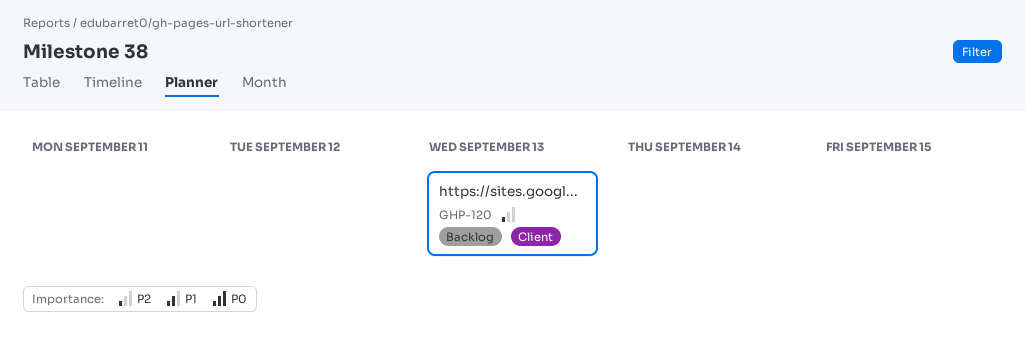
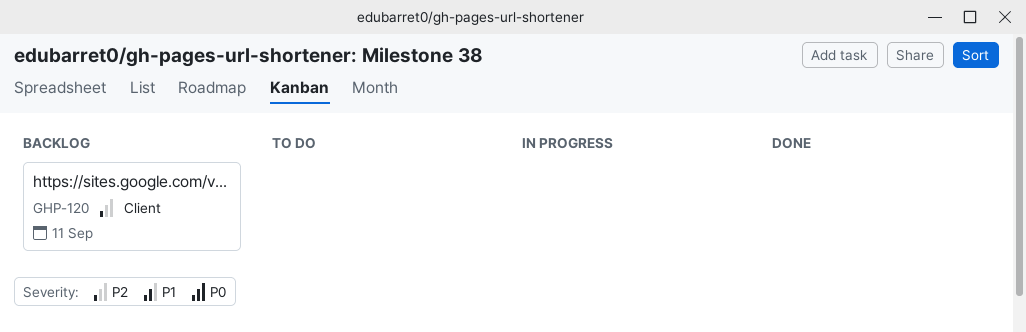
GHP-120, due: Sep 13 -> Sep 11

